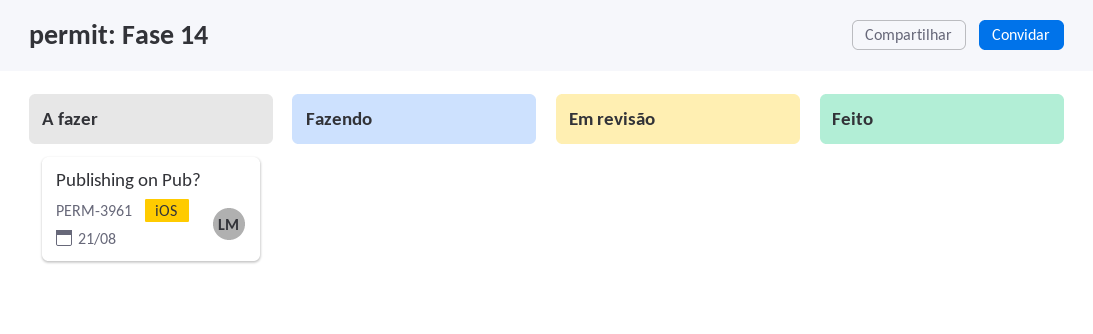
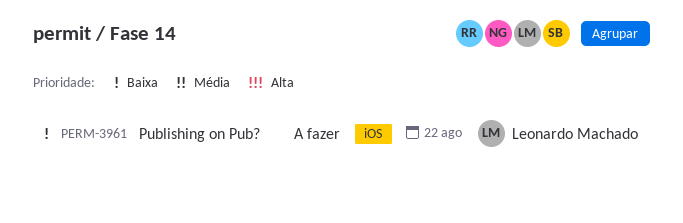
PERM-3961, due: Aug 21 -> Aug 22

